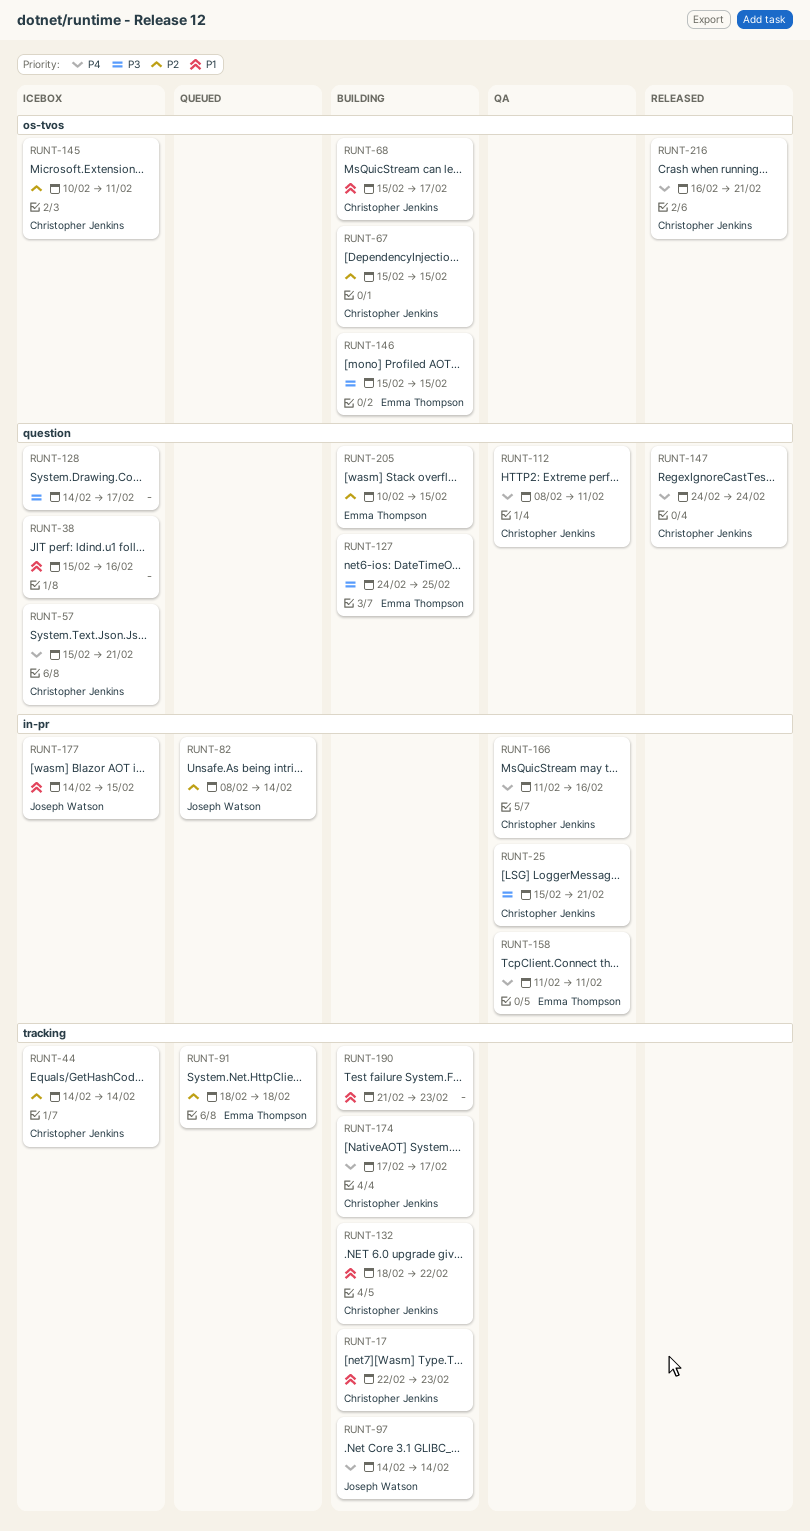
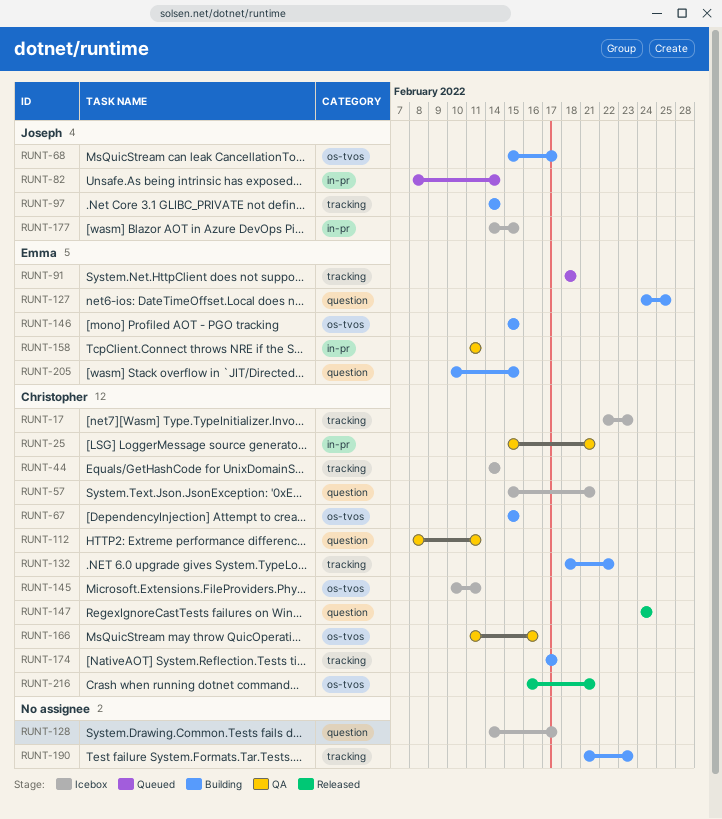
RUNT-17, status: Building -> Icebox
RUNT-38: present -> none
RUNT-68, owner: Christopher Jenkins -> Joseph Watson
RUNT-166, label: in-pr -> os-tvos

